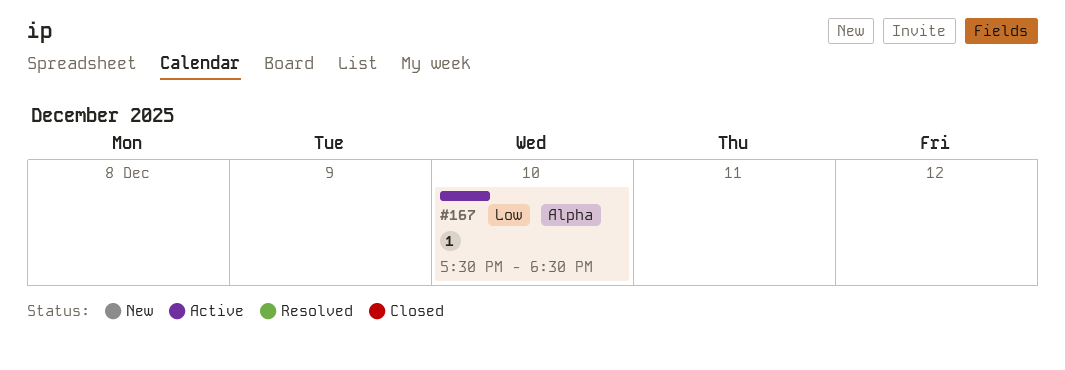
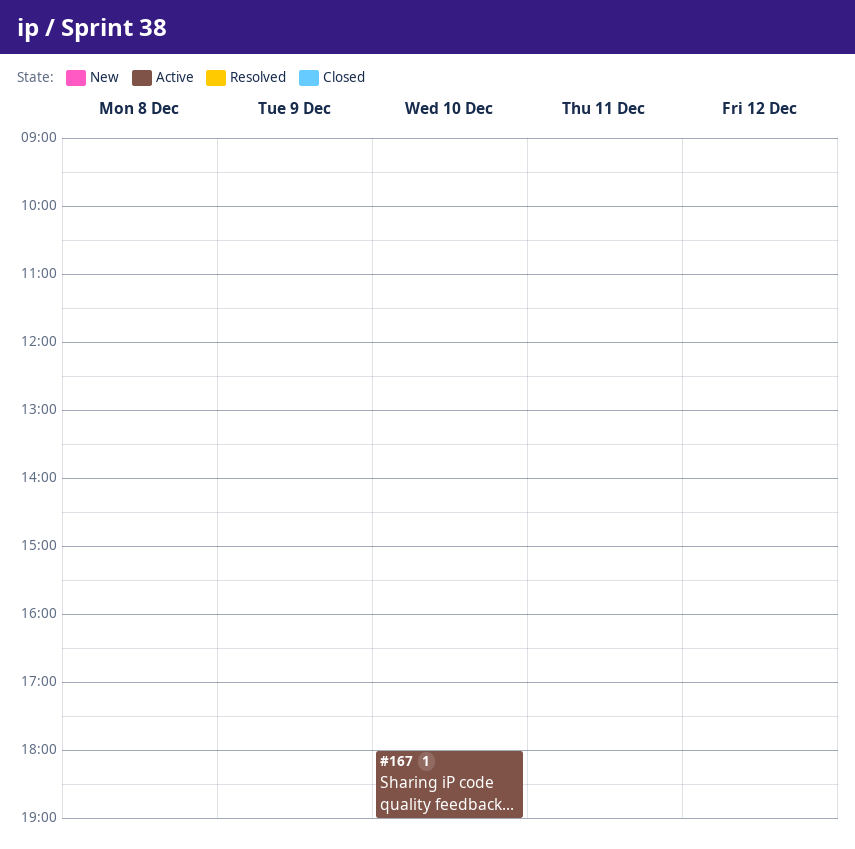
#167, begins: 17:30 -> 18:00
#167, ends: 18:30 -> 19:00

